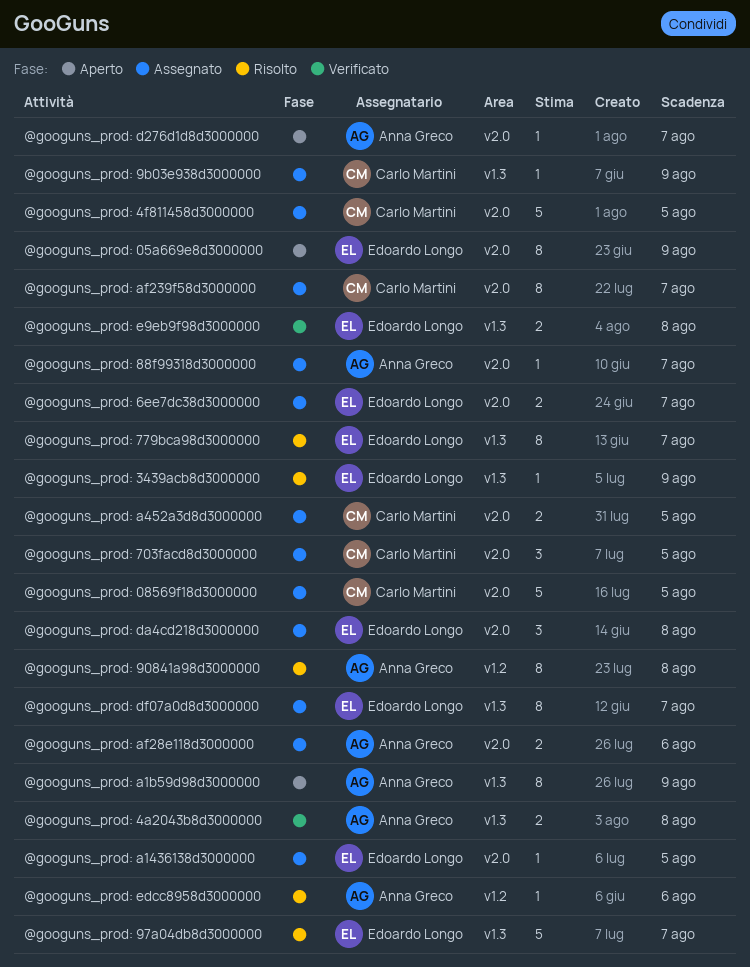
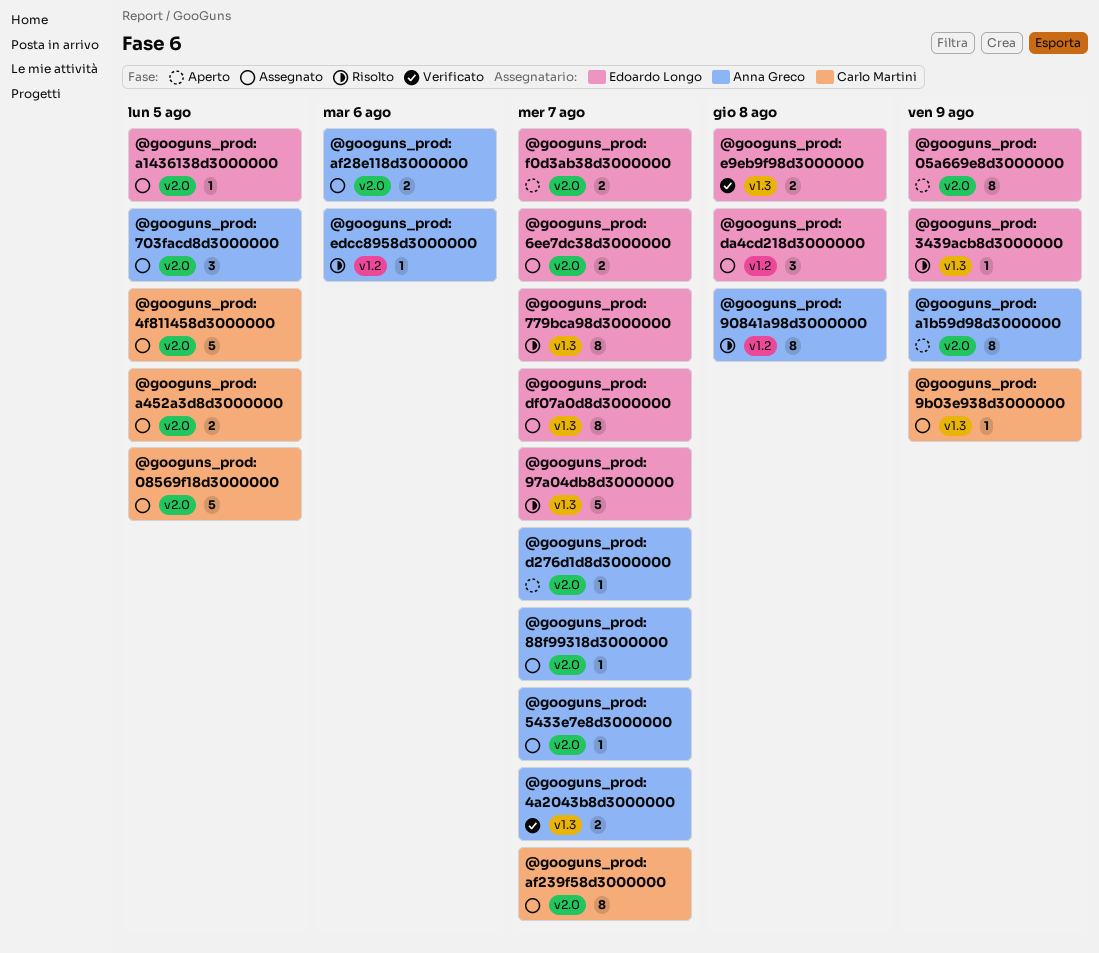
@googuns_prod: 4a2043b8d3000000, due: Aug 8 -> Aug 7
@googuns_prod: 5433e7e8d3000000: none -> present
@googuns_prod: 703facd8d3000000, owner: Carlo Martini -> Anna Greco
@googuns_prod: a1b59d98d3000000, label: v1.3 -> v2.0
@googuns_prod: da4cd218d3000000, label: v2.0 -> v1.2
@googuns_prod: f0d3ab38d3000000: none -> present

